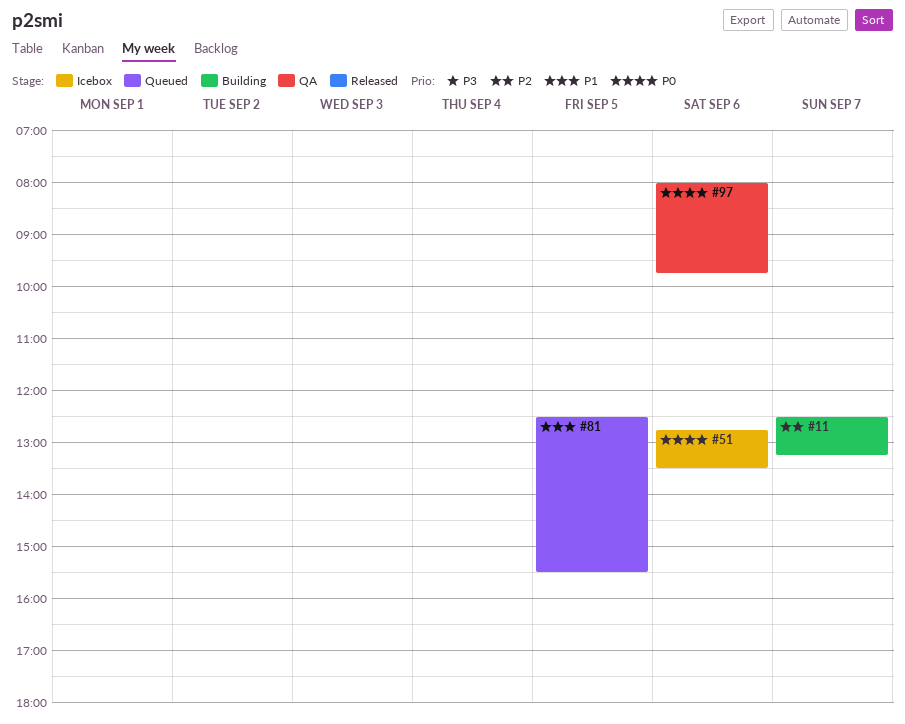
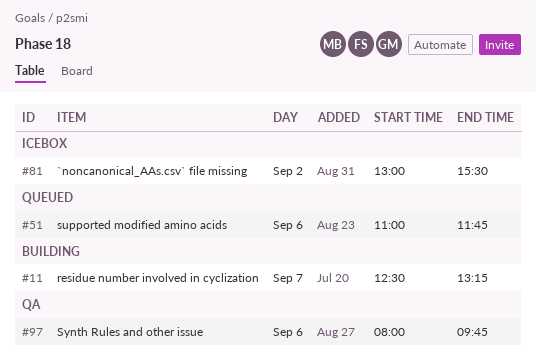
#51, status: Icebox -> Queued
#51, begins: 12:45 -> 11:00
#51, ends: 13:30 -> 11:45
#81, status: Queued -> Icebox
#81, day: Sep 5 -> Sep 2
#81, begins: 12:30 -> 13:00

